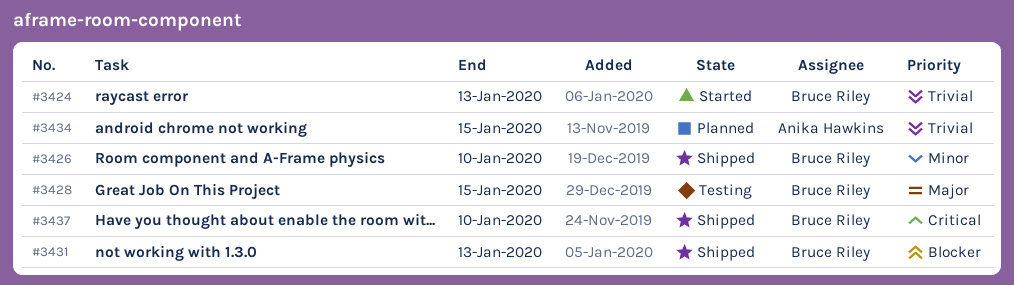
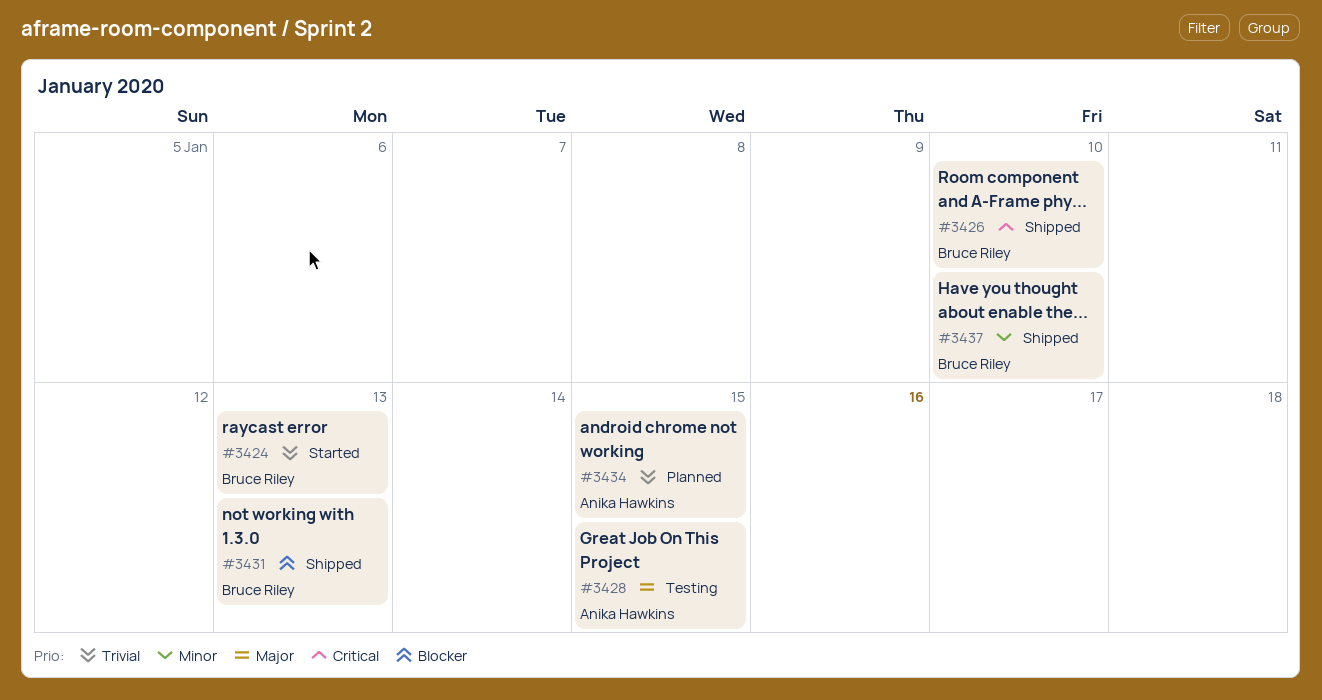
#3426, priority: Minor -> Critical
#3428, owner: Bruce Riley -> Anika Hawkins
#3437, priority: Critical -> Minor

